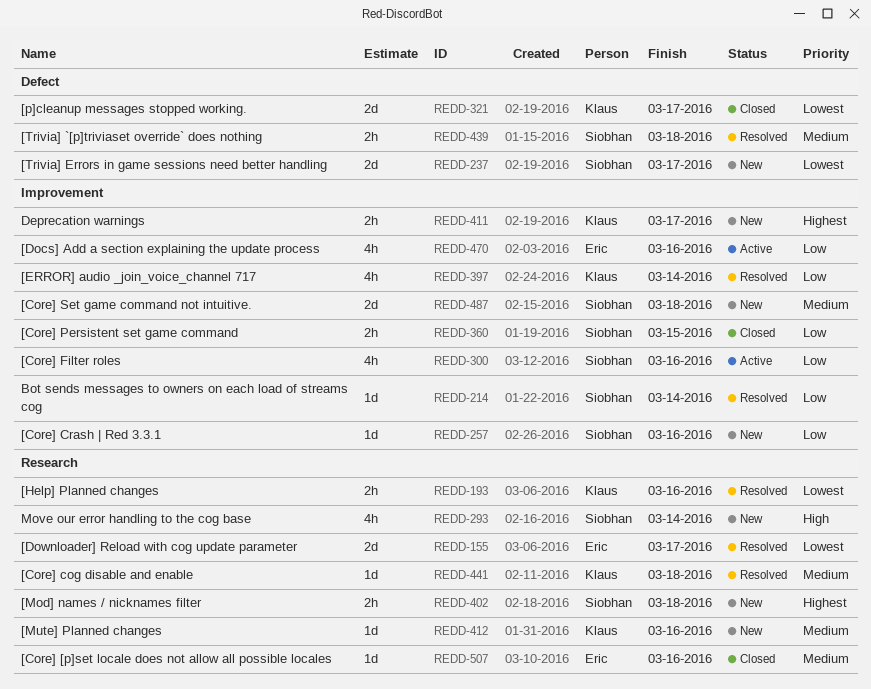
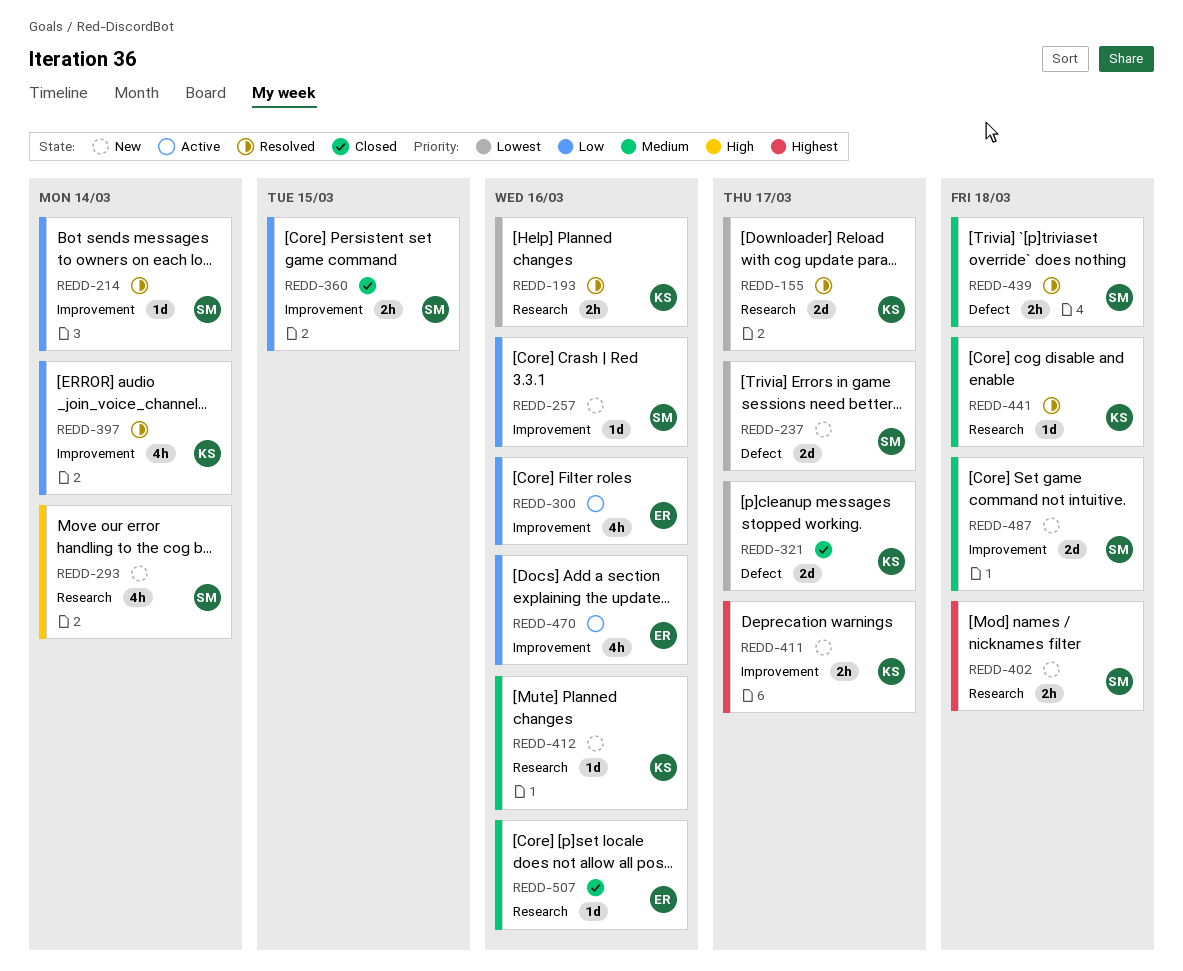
REDD-155, owner: Eric -> Klaus
REDD-300, owner: Siobhan -> Eric

